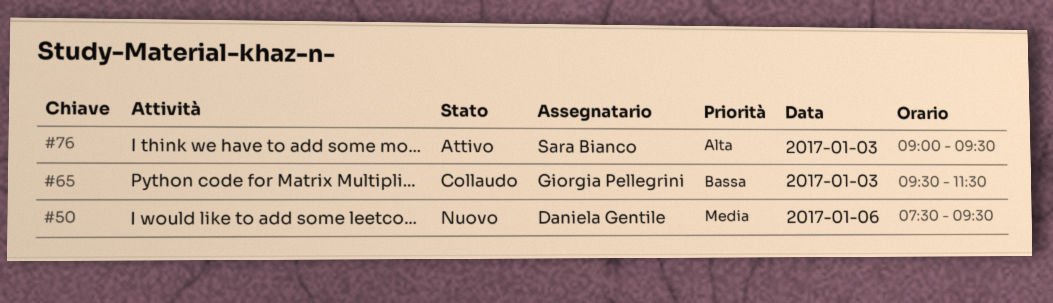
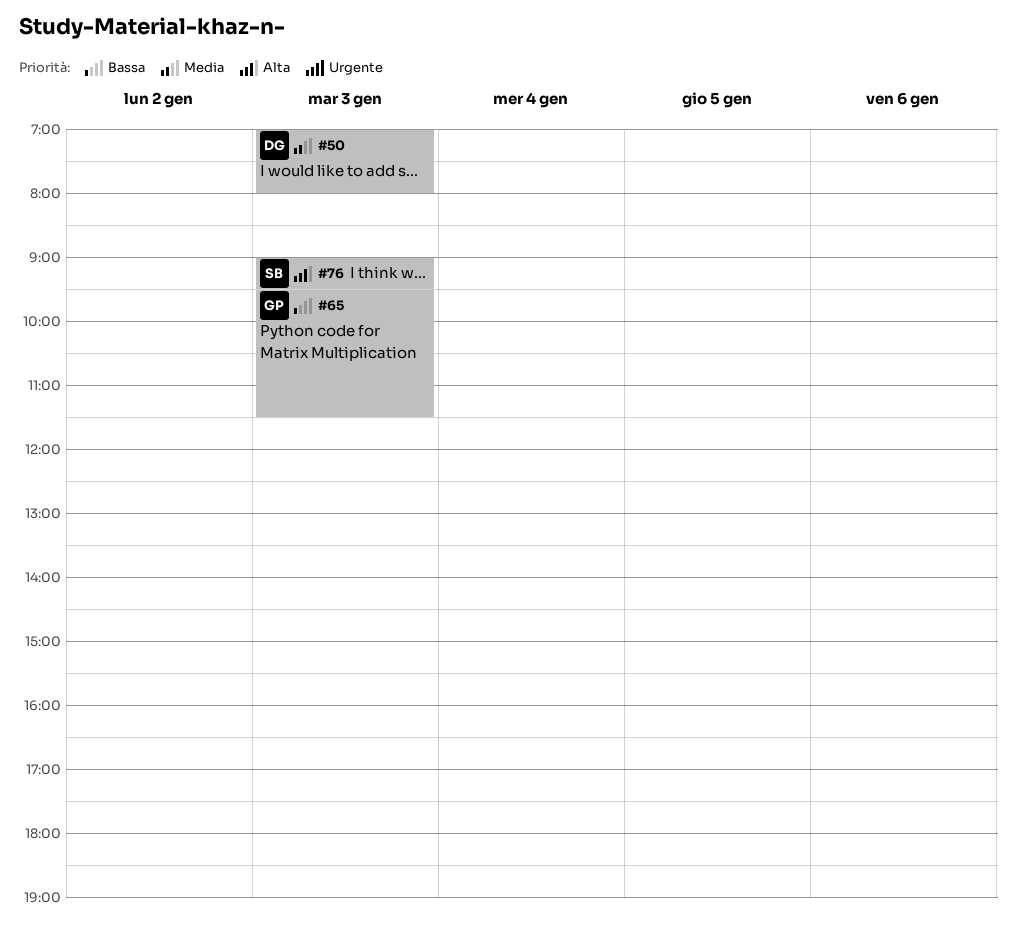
#50, day: Jan 6 -> Jan 3
#50, begins: 07:30 -> 07:00
#50, ends: 09:30 -> 08:00

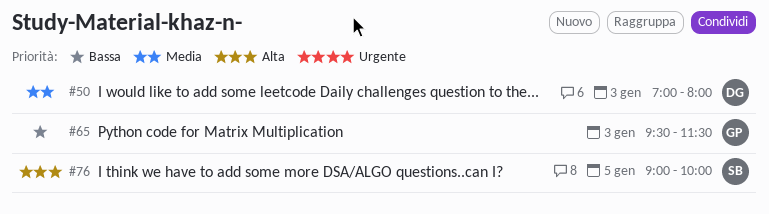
#76, day: Jan 3 -> Jan 5
#76, ends: 09:30 -> 10:00

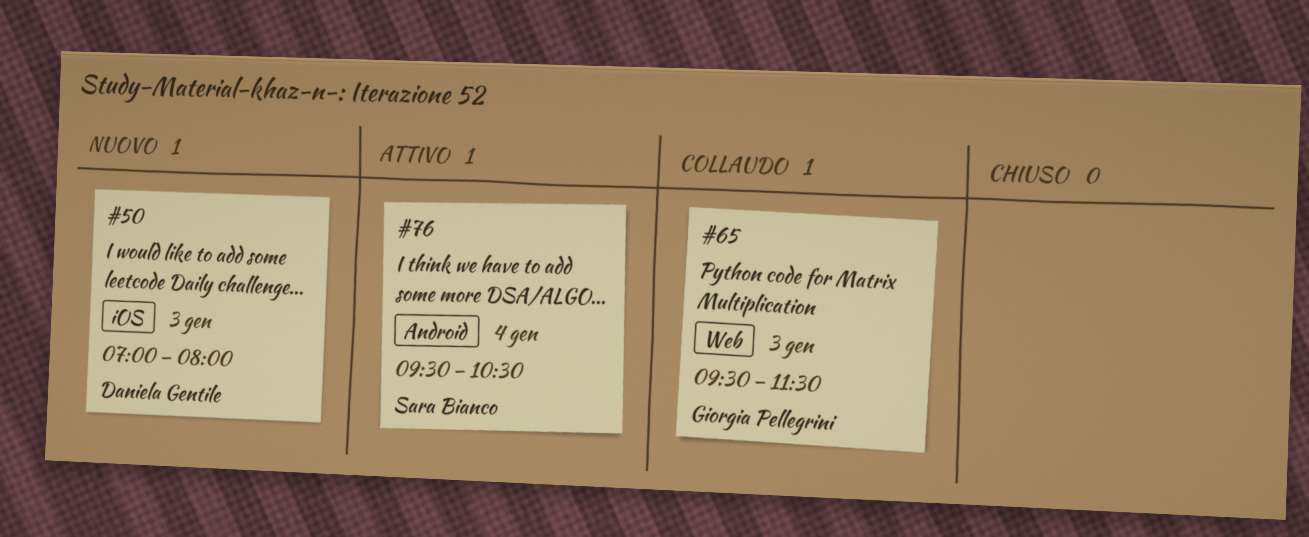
#76, day: Jan 5 -> Jan 4
#76, begins: 09:00 -> 09:30
#76, ends: 10:00 -> 10:30

